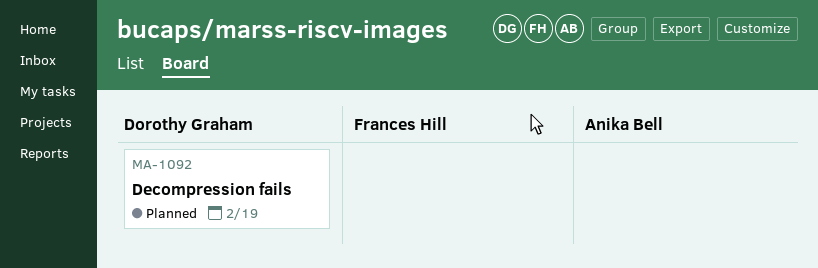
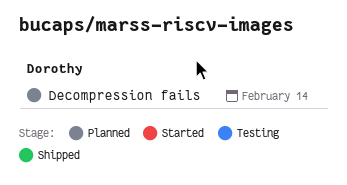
Decompression fails, due: Feb 19 -> Feb 14

